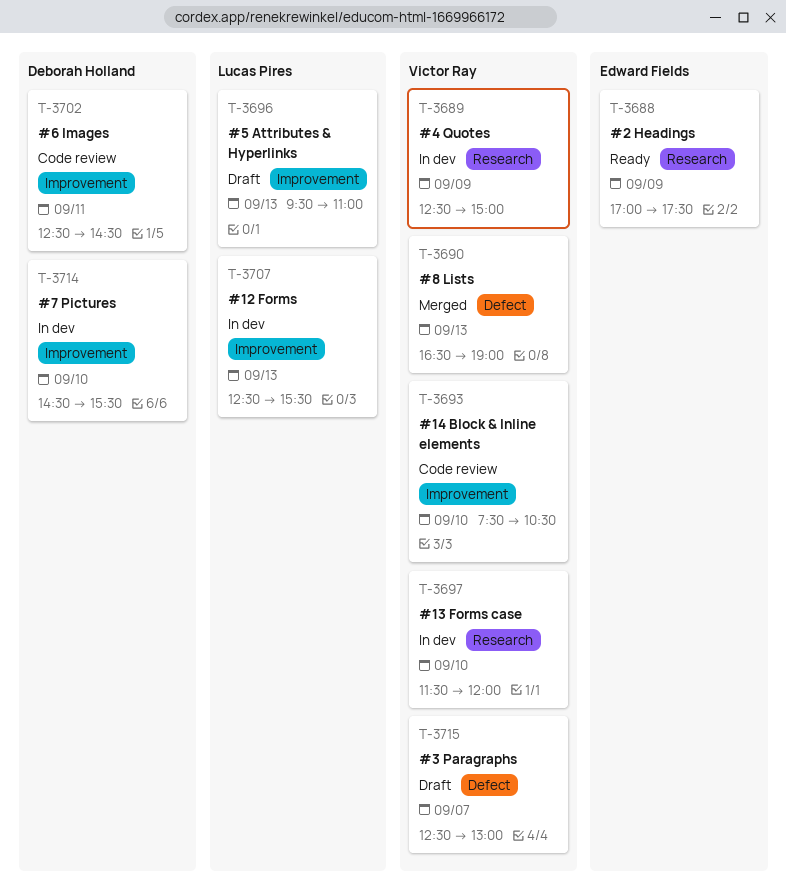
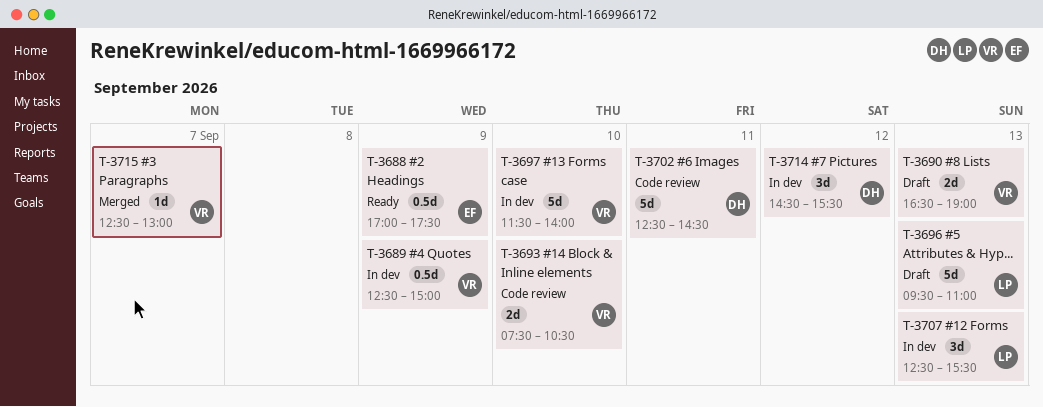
T-3690, status: Merged -> Draft
T-3697, ends: 12:00 -> 14:00
T-3714, day: Sep 10 -> Sep 12
T-3715, status: Draft -> Merged

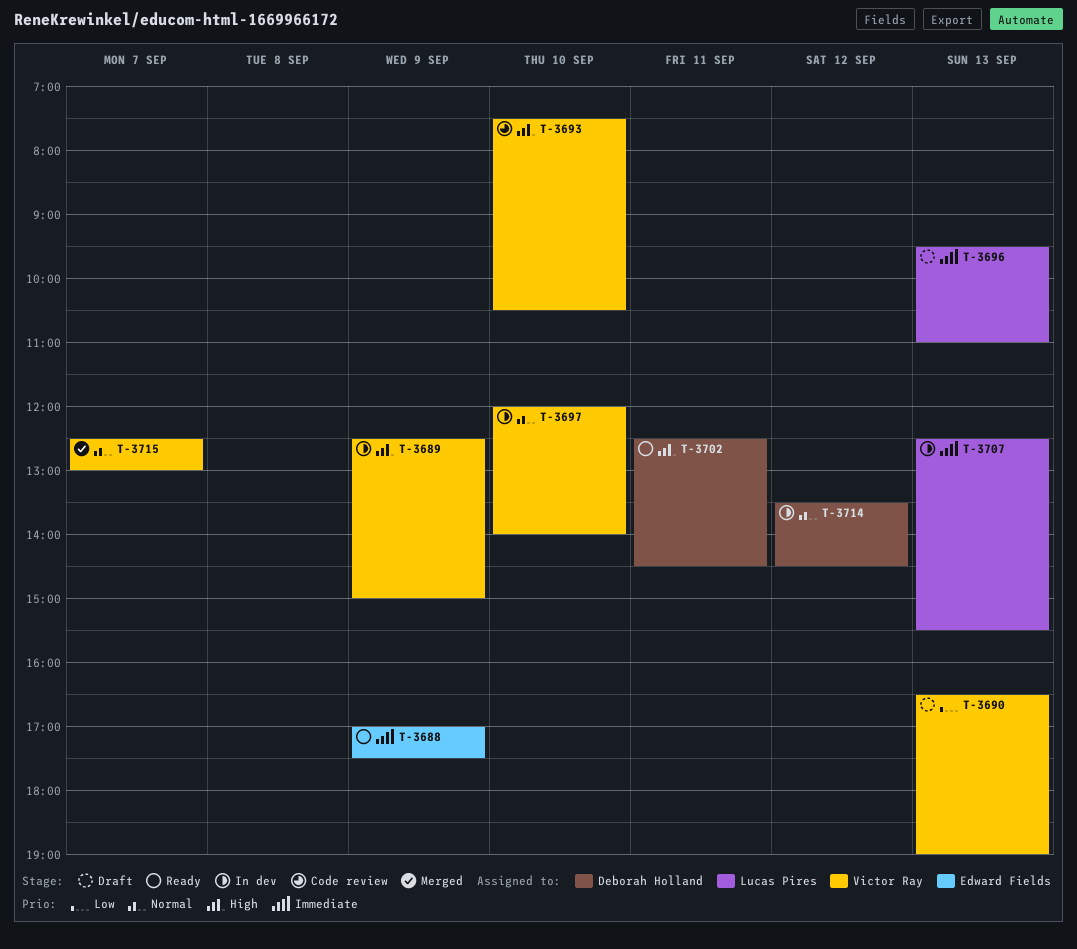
T-3697, begins: 11:30 -> 12:00
T-3702, status: Code review -> Ready
T-3714, begins: 14:30 -> 13:30
T-3714, ends: 15:30 -> 14:30

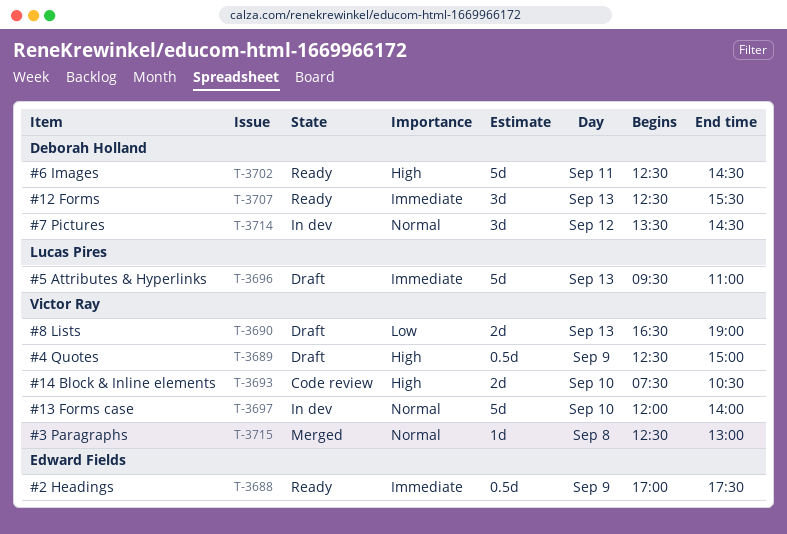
T-3689, status: In dev -> Draft
T-3707, status: In dev -> Ready
T-3707, owner: Lucas Pires -> Deborah Holland
T-3715, day: Sep 7 -> Sep 8

